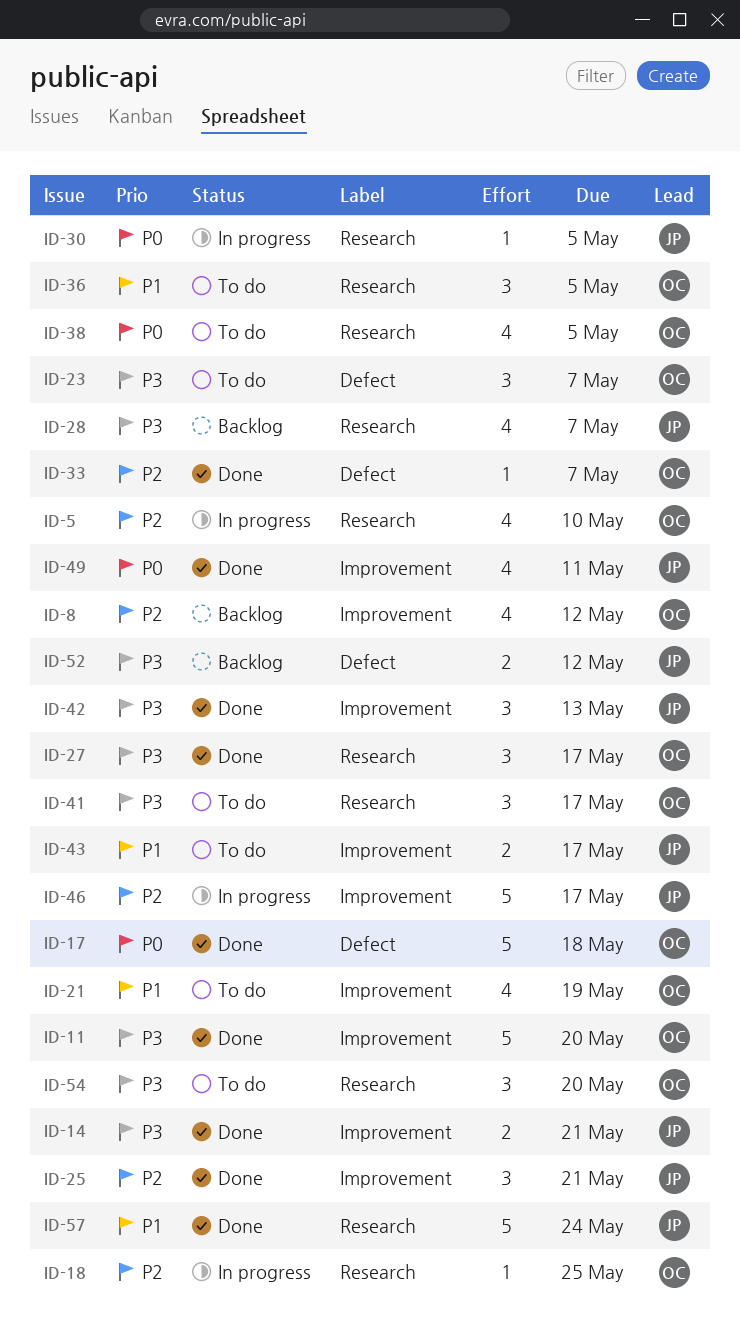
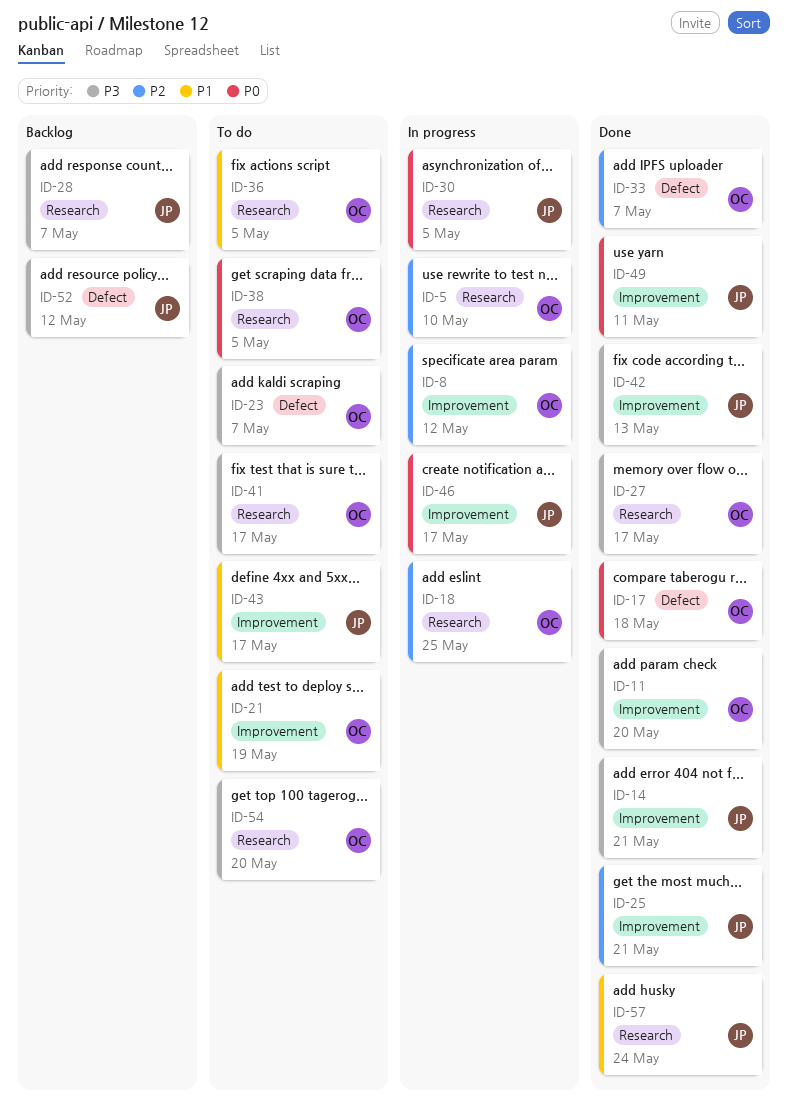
ID-8, status: Backlog -> In progress
ID-46, priority: P2 -> P0

